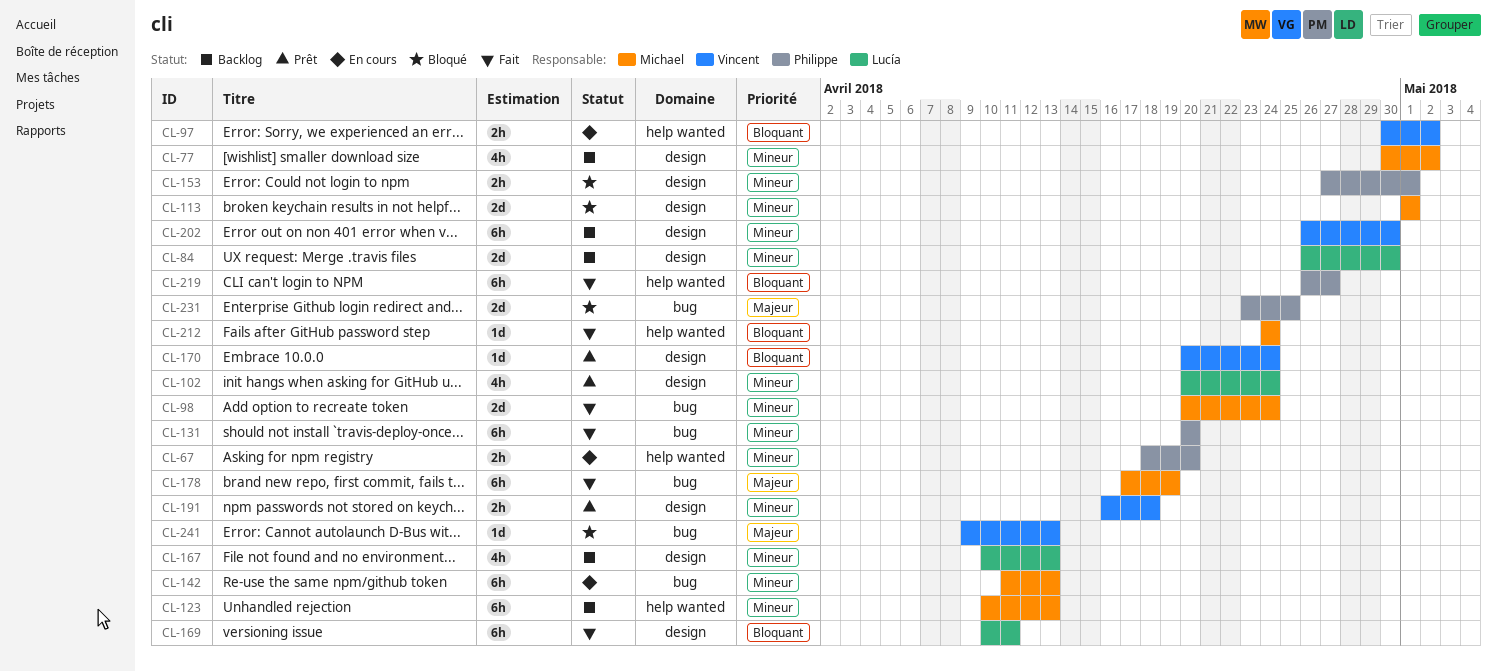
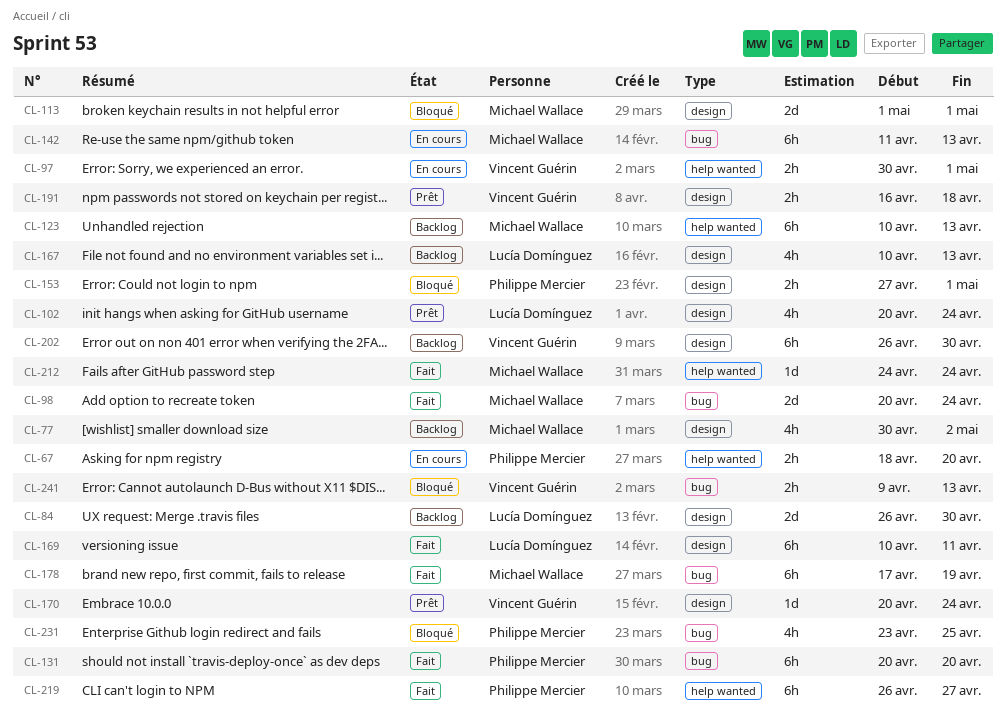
CL-97, due: May 2 -> May 1
CL-231, estimate: 2d -> 4h
CL-241, estimate: 1d -> 2h

